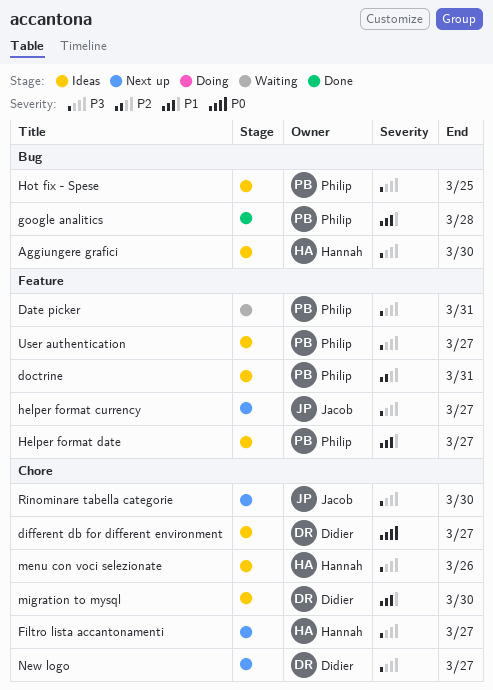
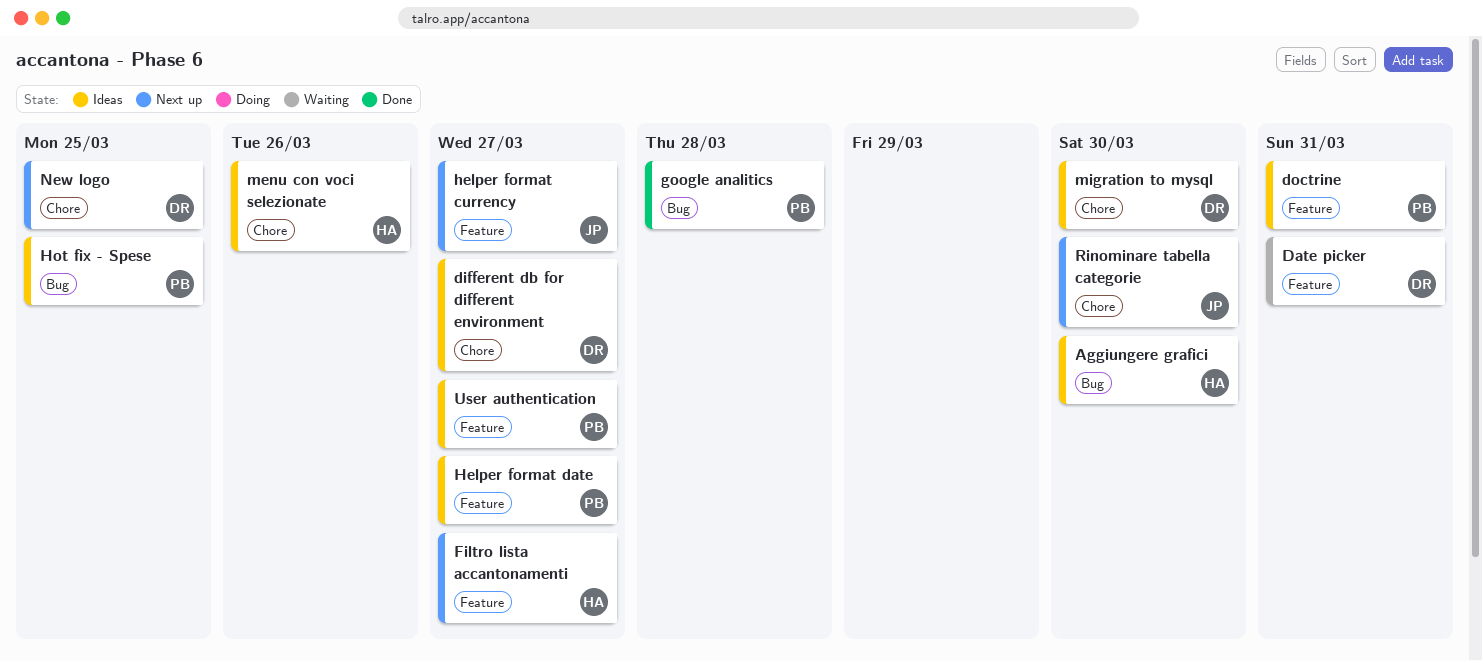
Date picker, owner: Philip -> Didier
Filtro lista accantonamenti, label: Chore -> Feature
New logo, due: Mar 27 -> Mar 25

